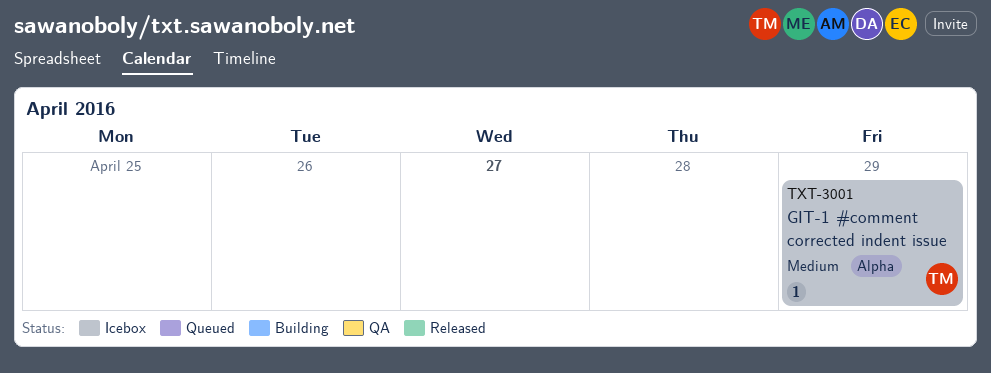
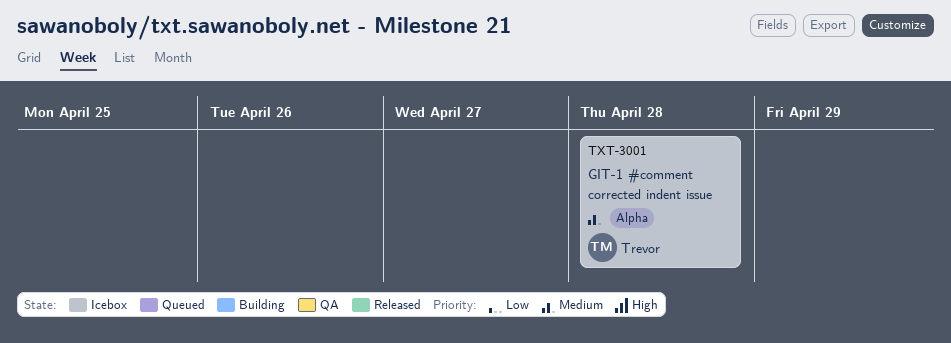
TXT-3001, day: Apr 29 -> Apr 28

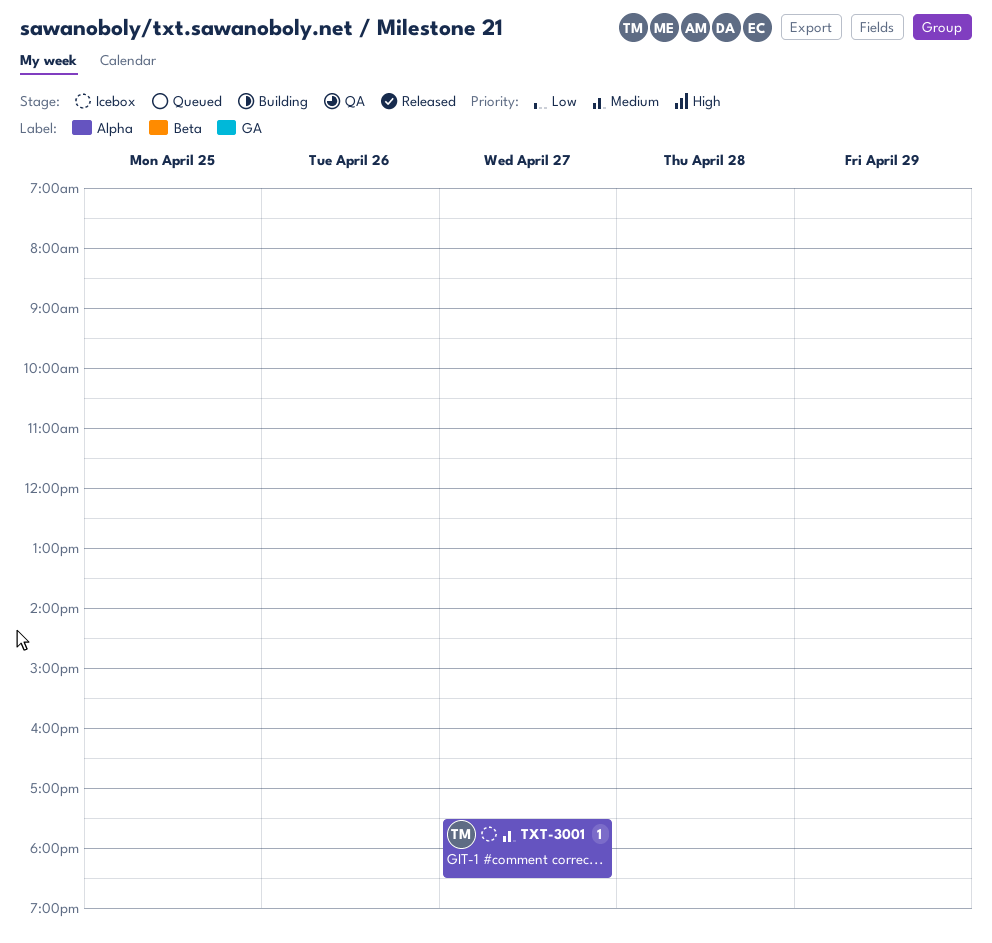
TXT-3001, day: Apr 28 -> Apr 27

